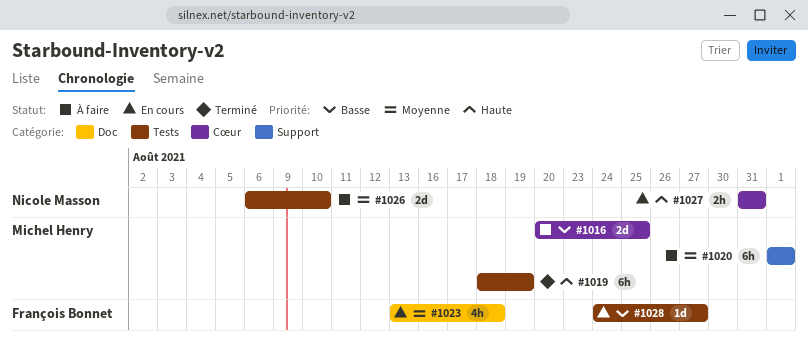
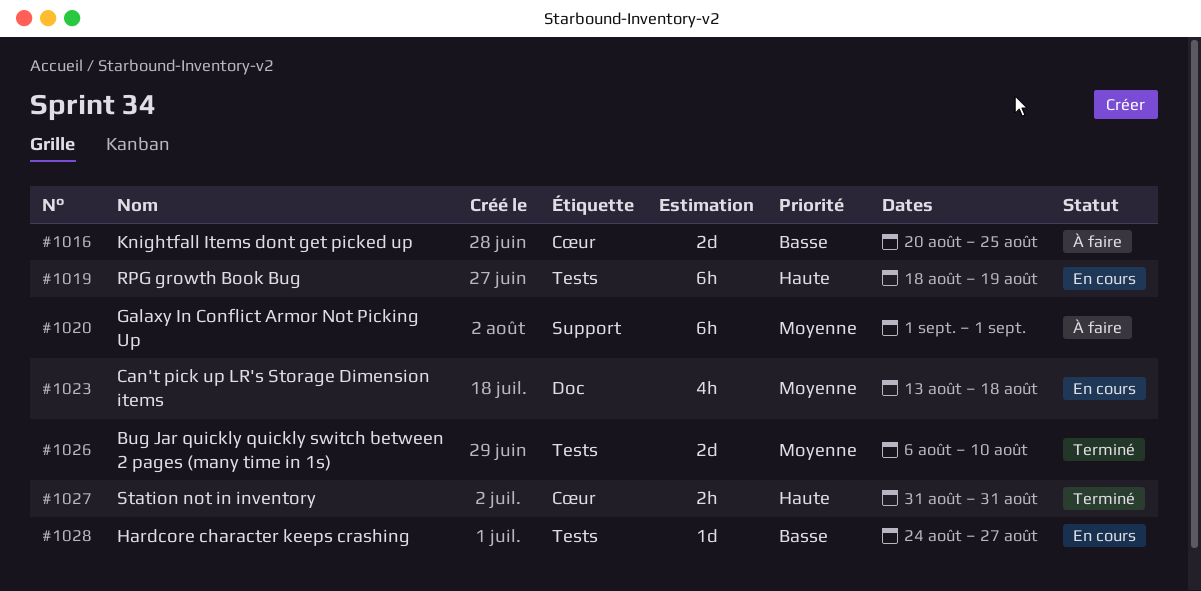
#1019, status: Terminé -> En cours
#1026, status: À faire -> Terminé
#1027, status: En cours -> Terminé

